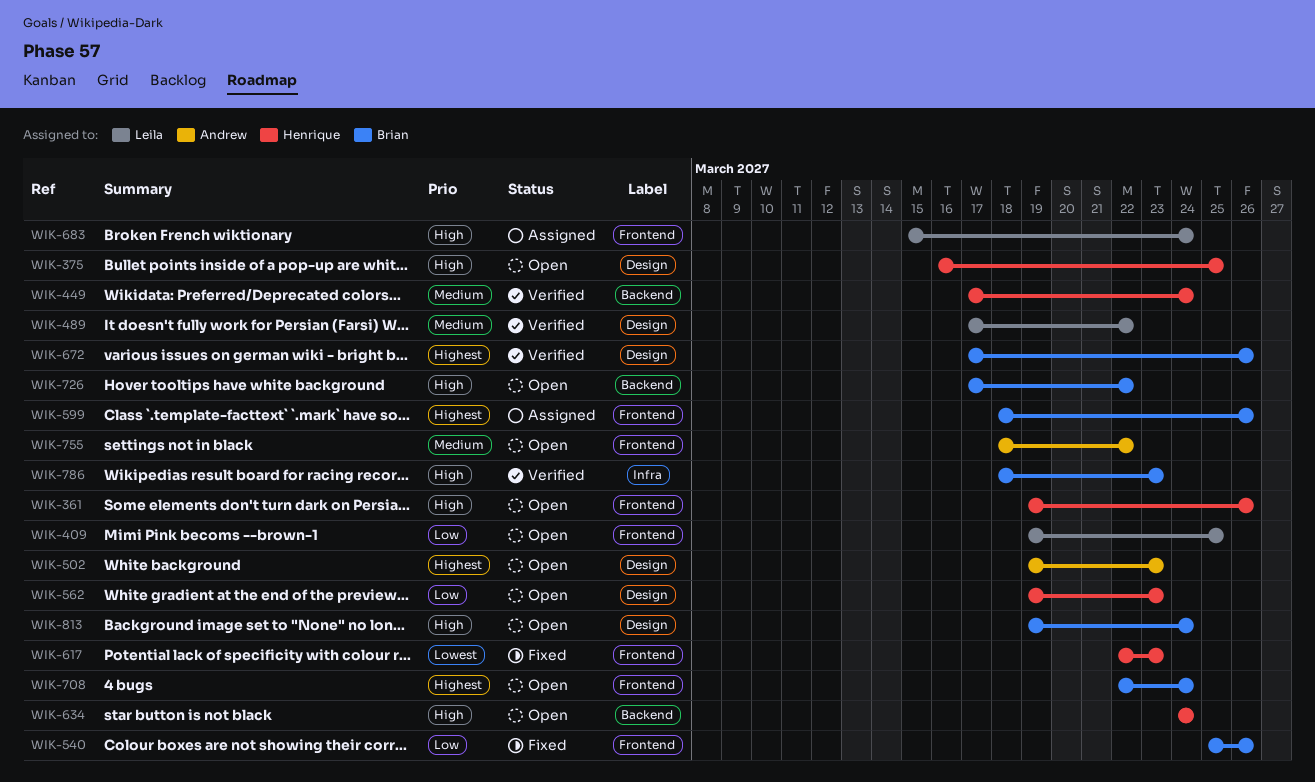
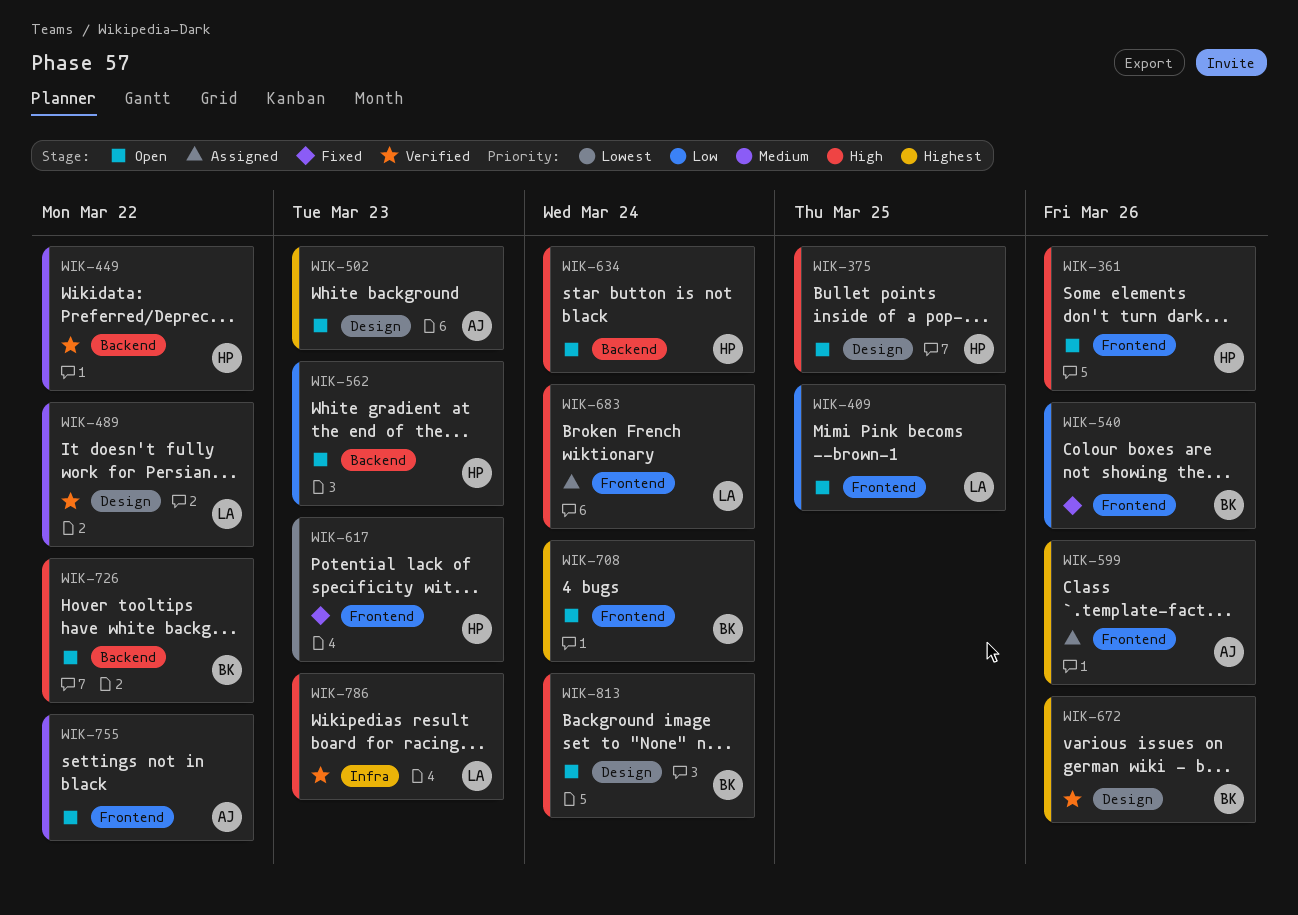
WIK-449, due: Mar 24 -> Mar 22
WIK-562, label: Design -> Backend
WIK-599, owner: Brian -> Andrew
WIK-786, owner: Brian -> Leila

